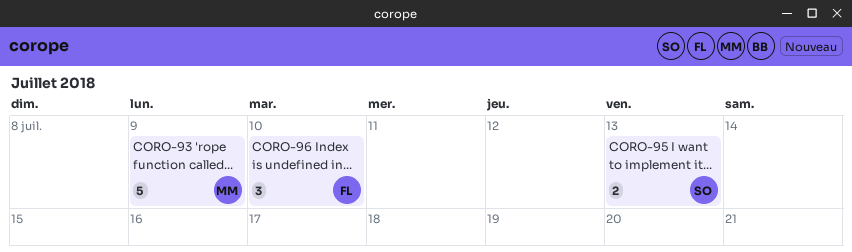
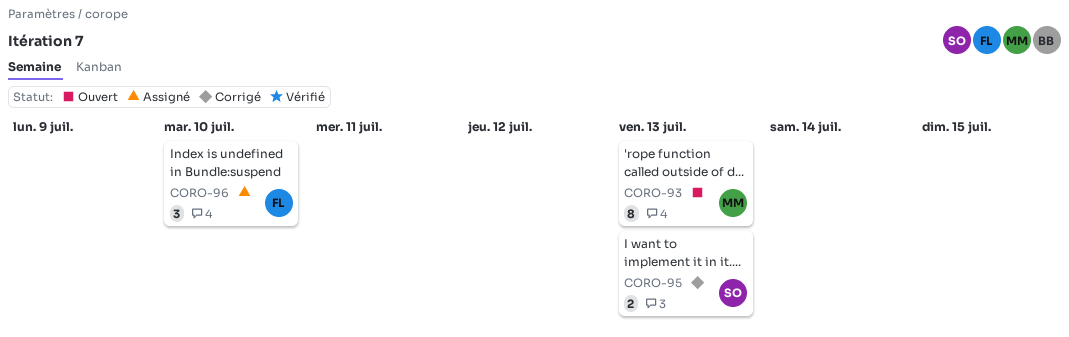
CORO-93, estimate: 5 -> 8
CORO-93, due: Jul 9 -> Jul 13

